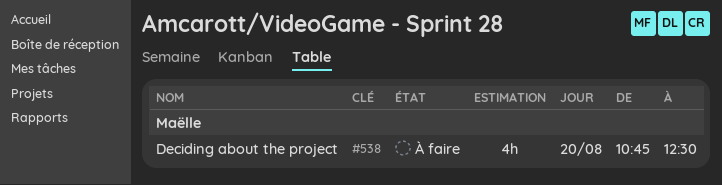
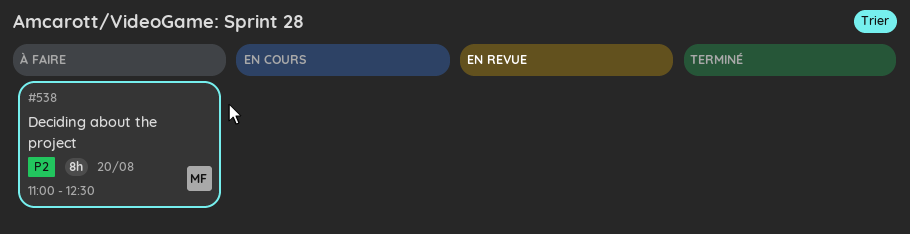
#538, estimate: 4h -> 8h
#538, begins: 10:45 -> 11:00

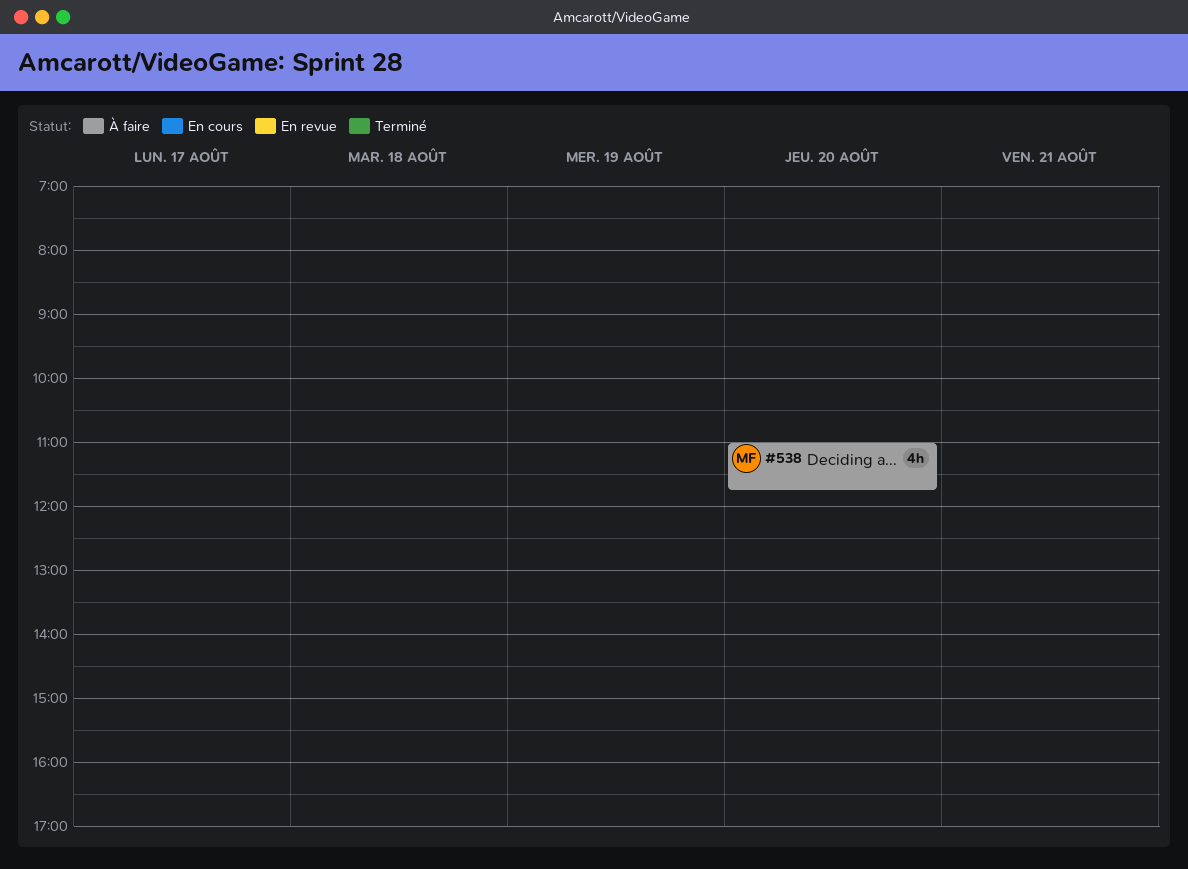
#538, estimate: 8h -> 4h
#538, ends: 12:30 -> 11:45

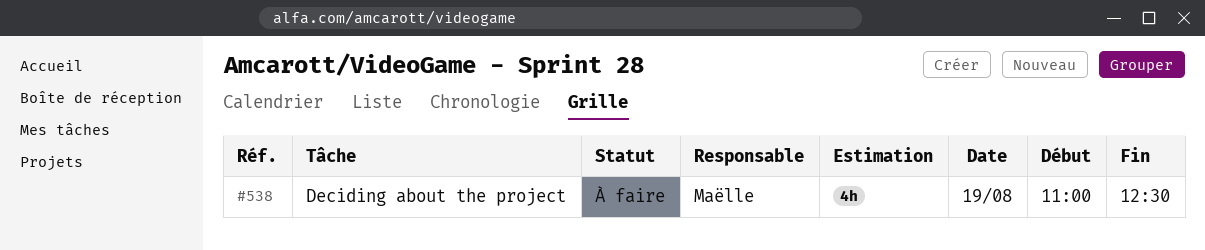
#538, day: Aug 20 -> Aug 19
#538, ends: 11:45 -> 12:30

